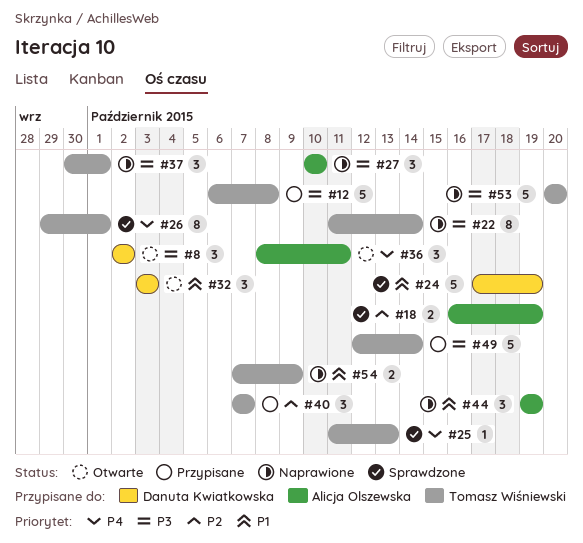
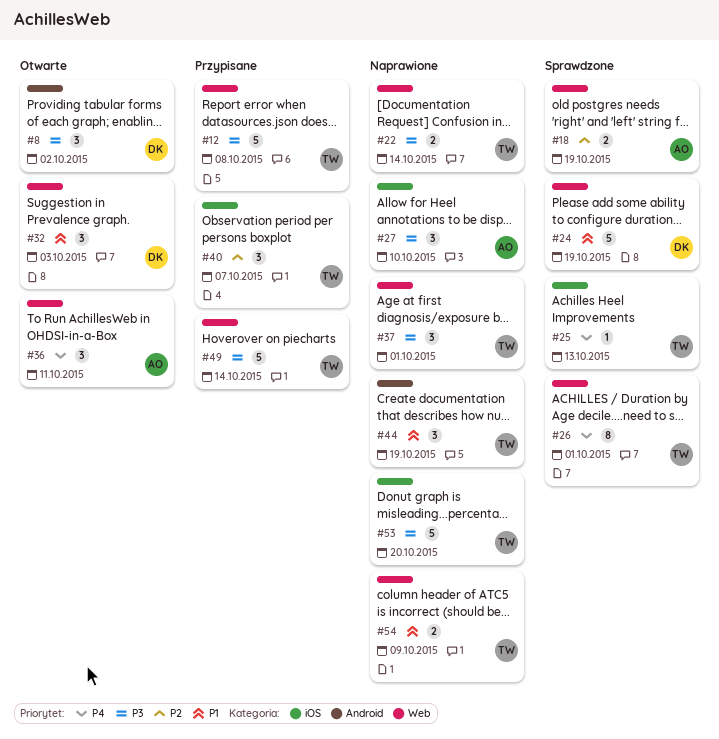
#22, estimate: 8 -> 2
#44, owner: Alicja Olszewska -> Tomasz Wiśniewski

